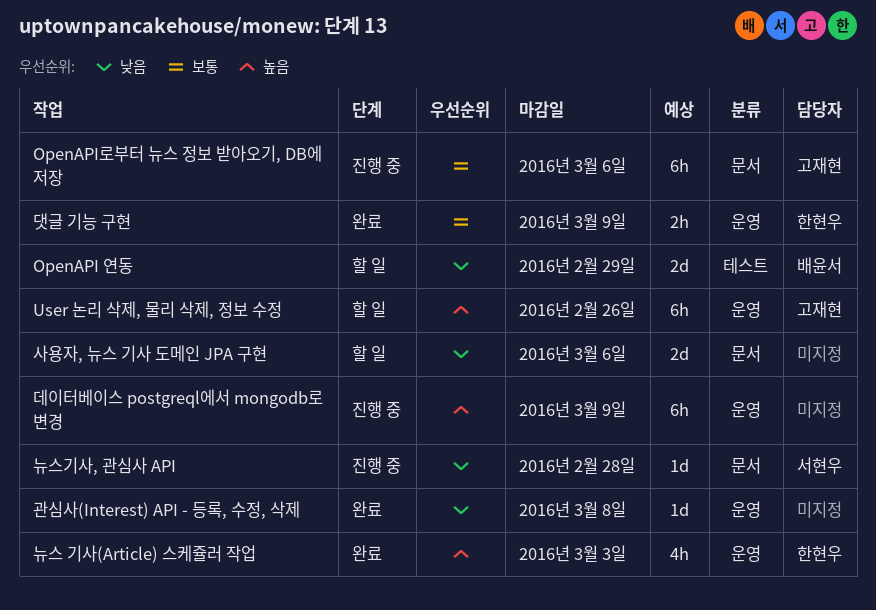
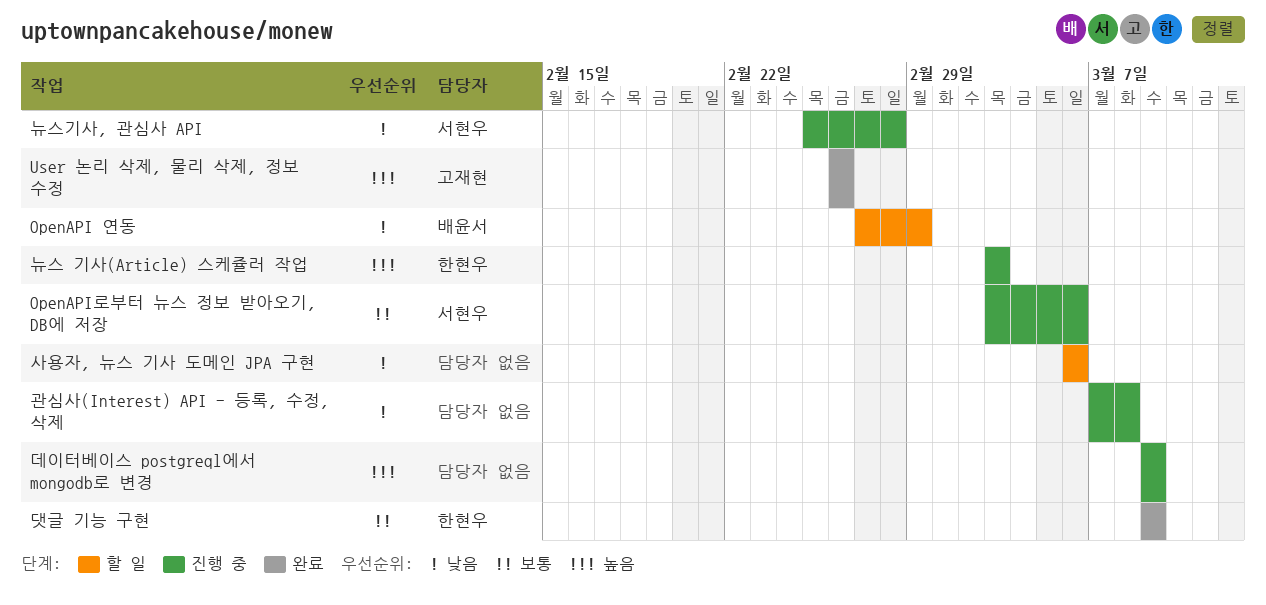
OpenAPI로부터 뉴스 정보 받아오기, DB에 저장, owner: 고재현 -> 서현우
User 논리 삭제, 물리 삭제, 정보 수정, status: 할 일 -> 완료
관심사(Interest) API - 등록, 수정, 삭제, status: 완료 -> 진행 중
뉴스 기사(Article) 스케쥴러 작업, status: 완료 -> 진행 중

